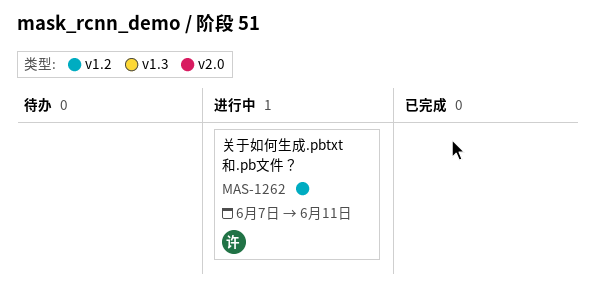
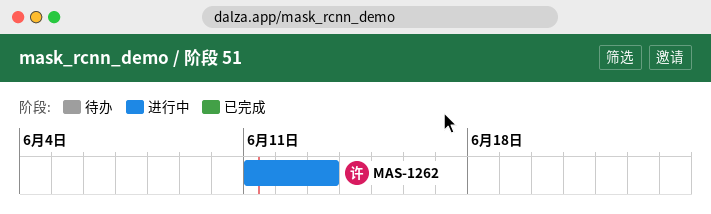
MAS-1262, start: Jun 7 -> Jun 11
MAS-1262, due: Jun 11 -> Jun 13

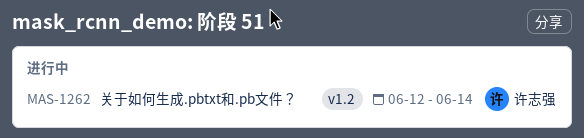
MAS-1262, start: Jun 11 -> Jun 12
MAS-1262, due: Jun 13 -> Jun 14

